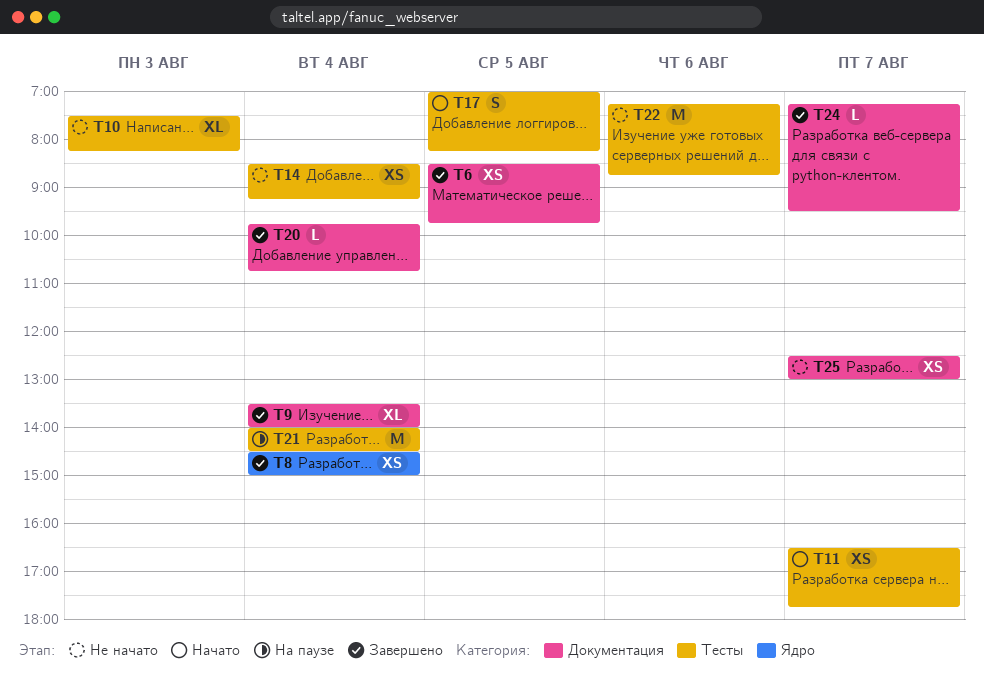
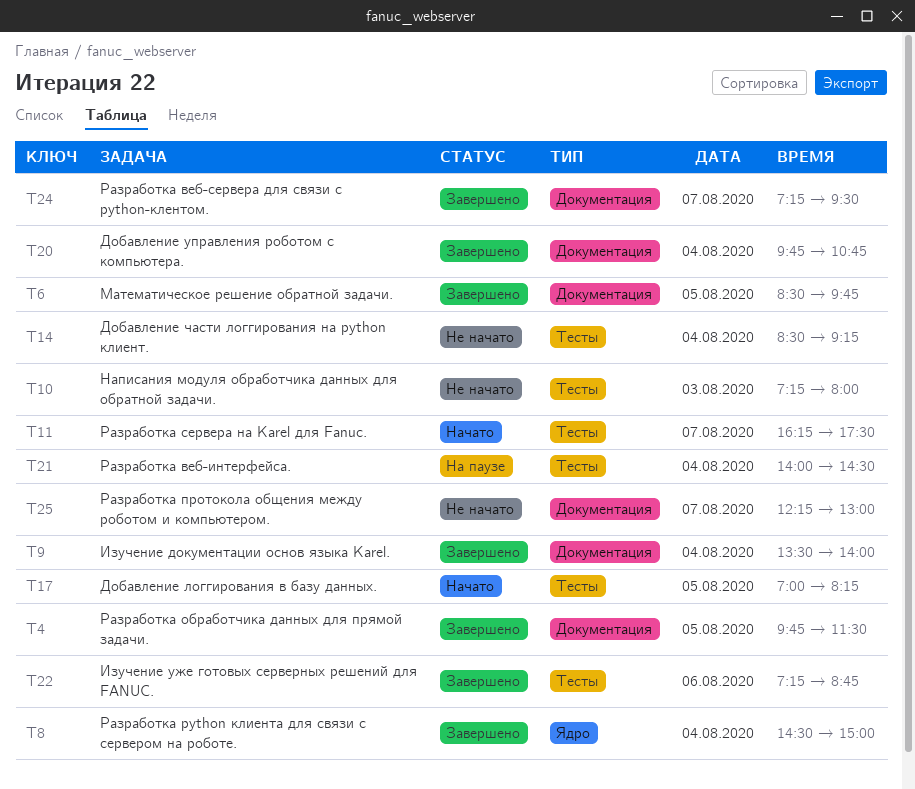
T4: none -> present
T10, begins: 07:30 -> 07:15
T10, ends: 08:15 -> 08:00
T11, begins: 16:30 -> 16:15
T11, ends: 17:45 -> 17:30
T22, status: Не начато -> Завершено
T25, begins: 12:30 -> 12:15

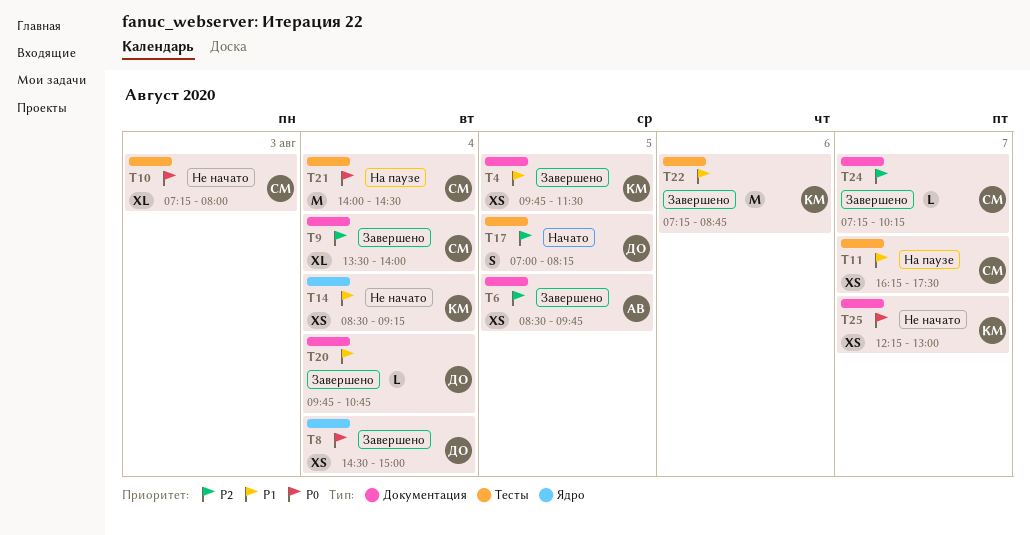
T11, status: Начато -> На паузе
T14, label: Тесты -> Ядро
T24, ends: 09:30 -> 10:15

